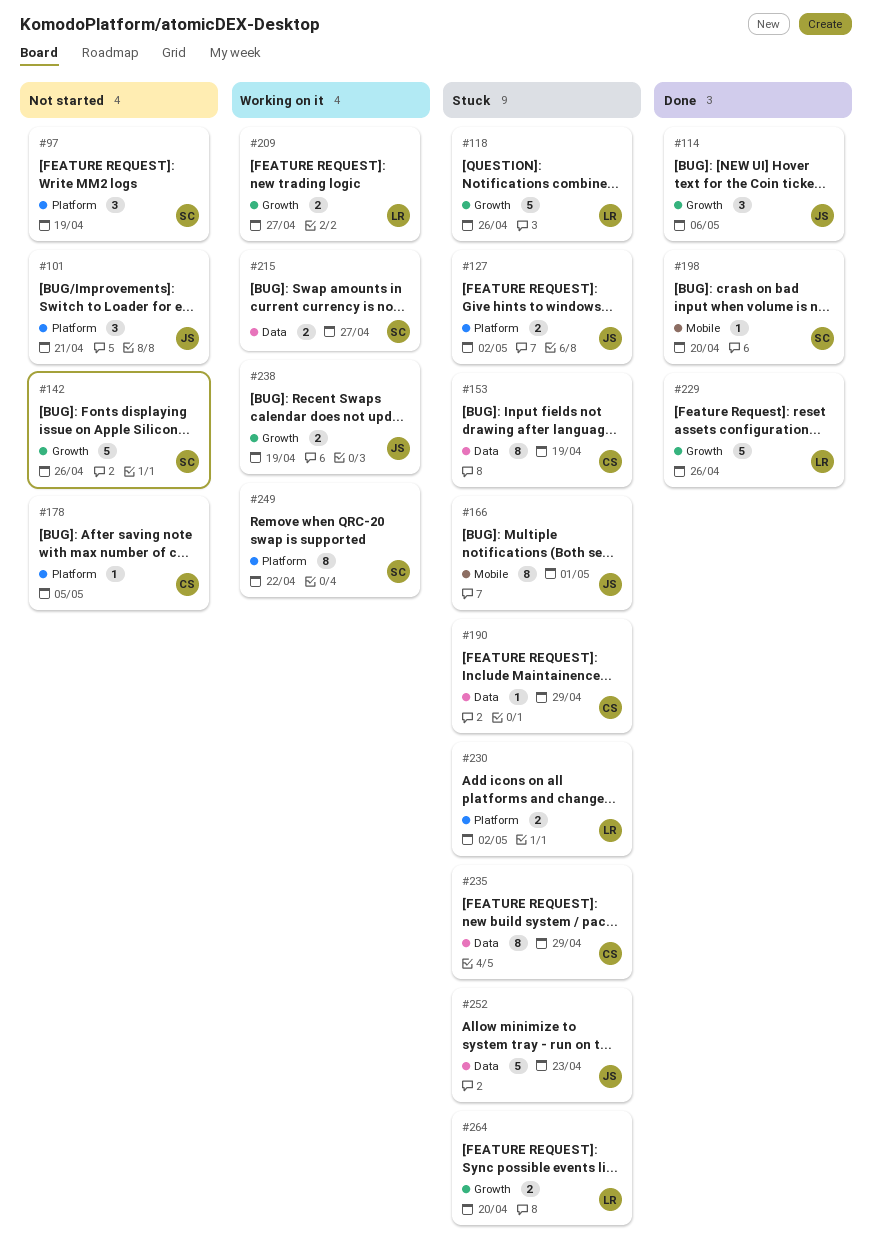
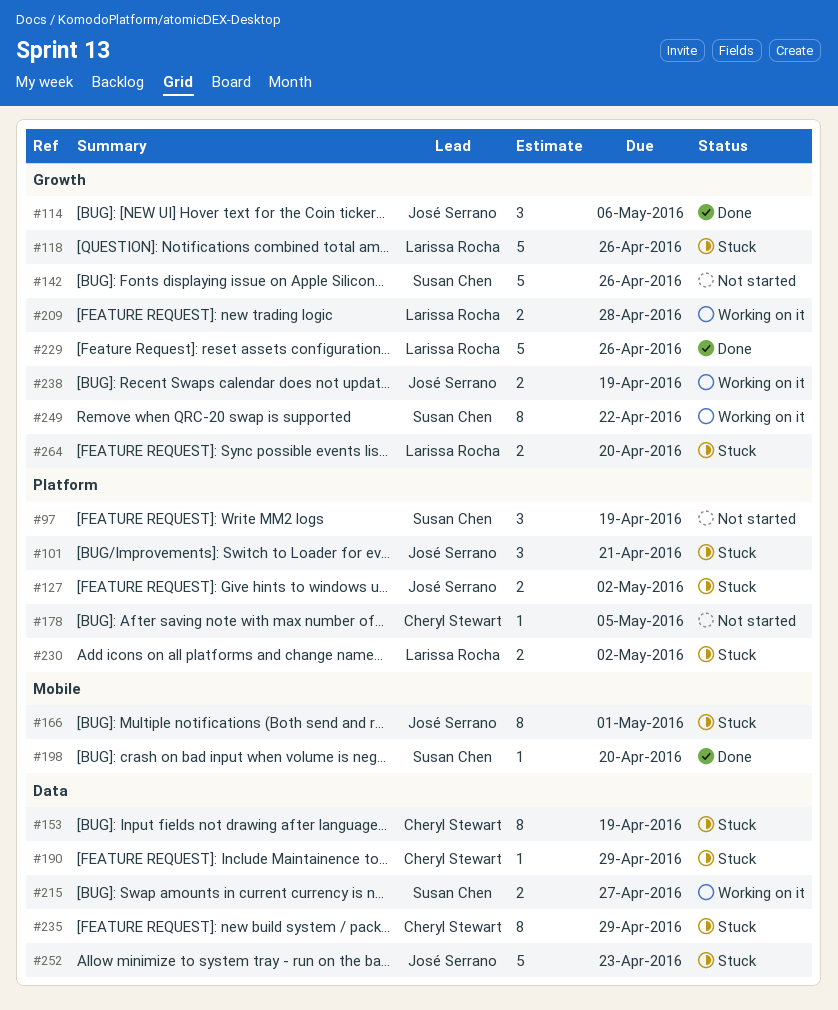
#101, status: Not started -> Stuck
#209, due: Apr 27 -> Apr 28
#249, label: Platform -> Growth

